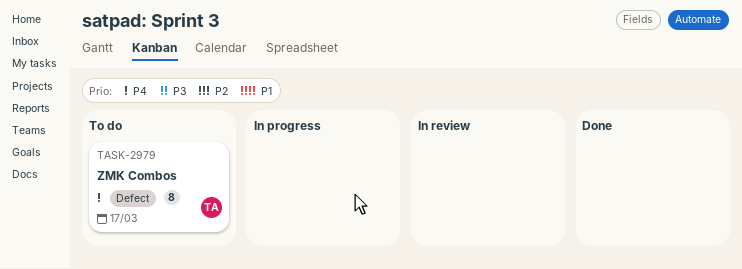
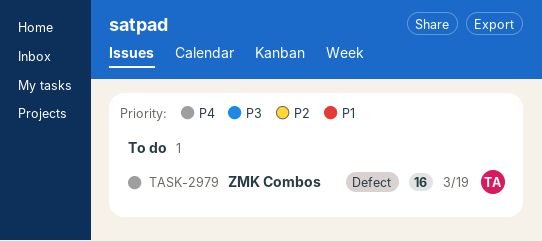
TASK-2979, estimate: 8 -> 16
TASK-2979, due: Mar 17 -> Mar 19

